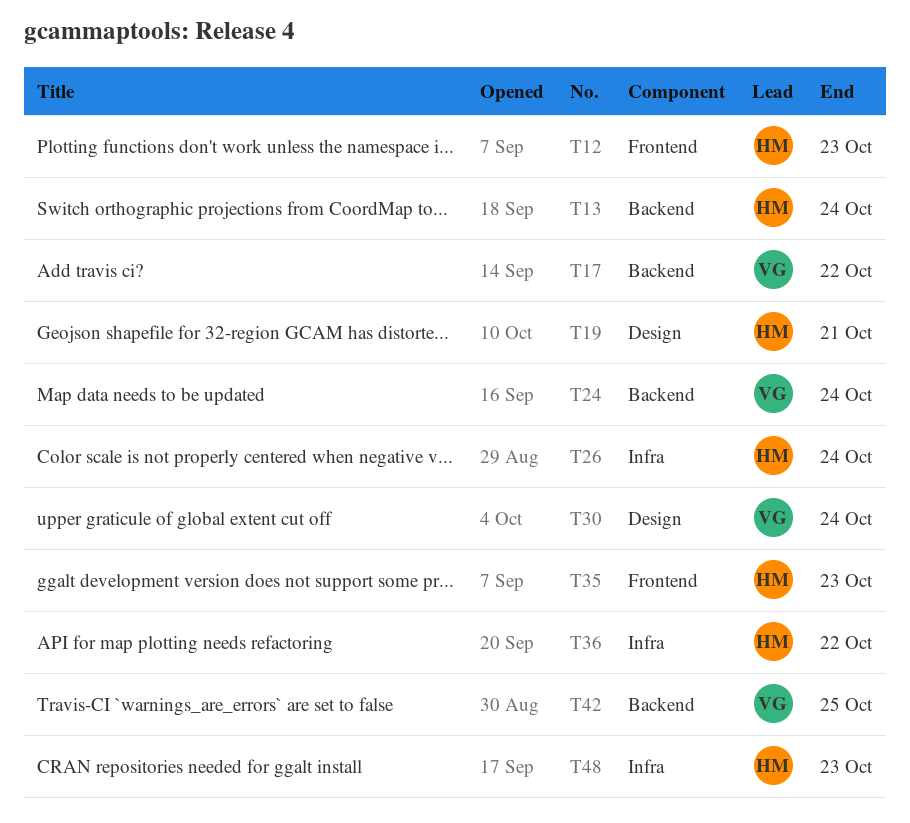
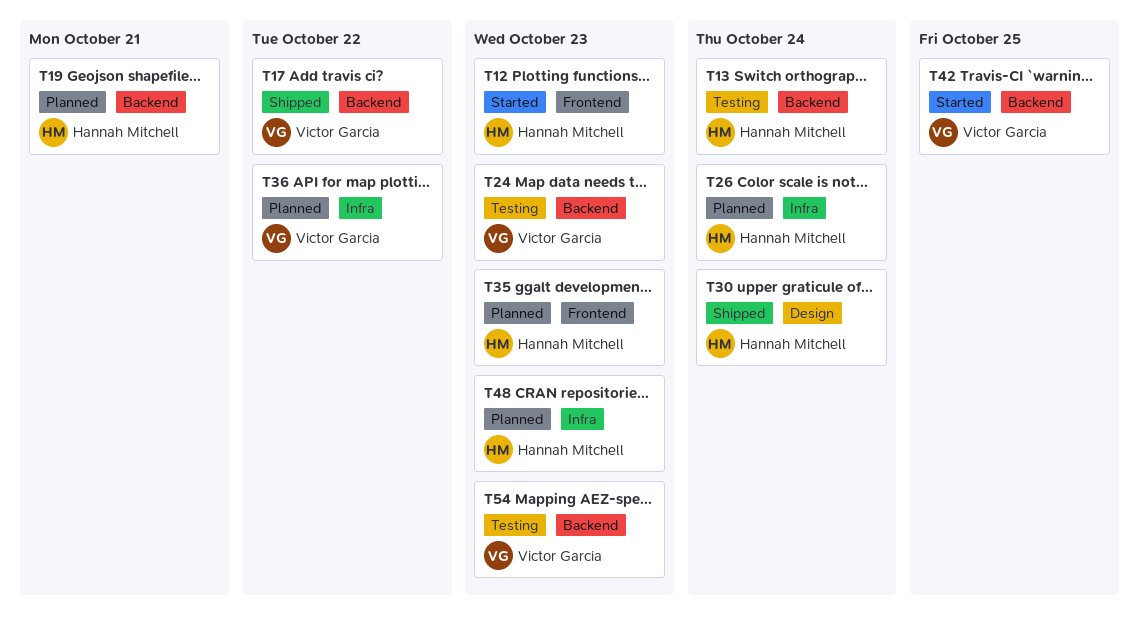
T19, label: Design -> Backend
T24, due: Oct 24 -> Oct 23
T30, owner: Victor Garcia -> Hannah Mitchell
T36, owner: Hannah Mitchell -> Victor Garcia
T54: none -> present

